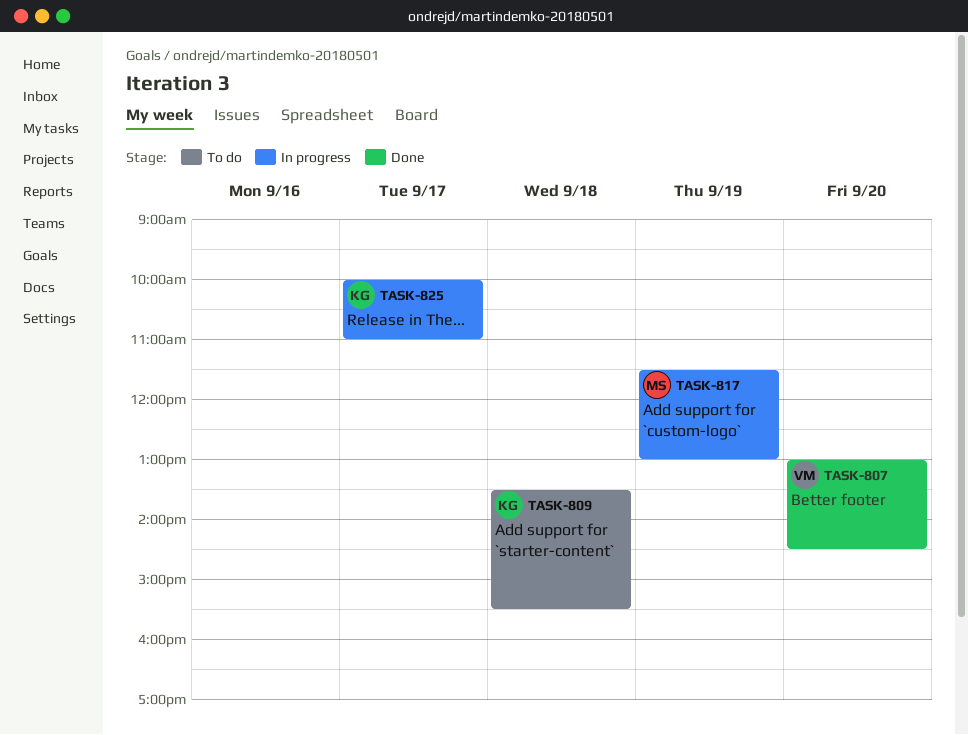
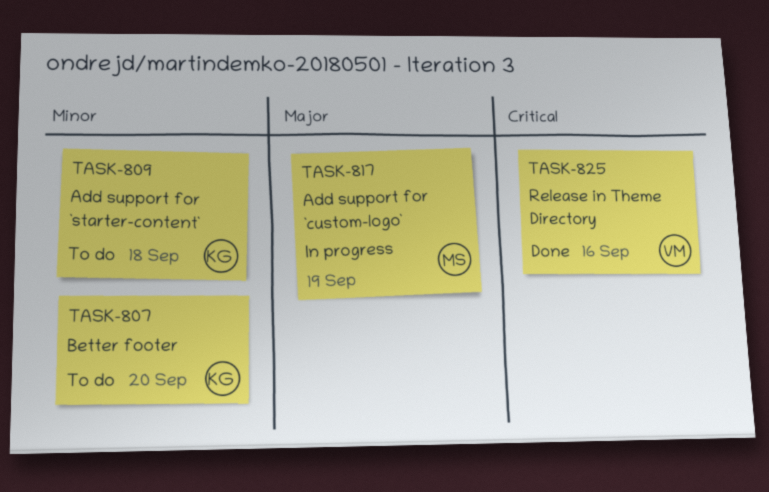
TASK-807, status: Done -> To do
TASK-807, owner: VM -> KG
TASK-825, status: In progress -> Done
TASK-825, owner: KG -> VM
TASK-825, day: Sep 17 -> Sep 16

